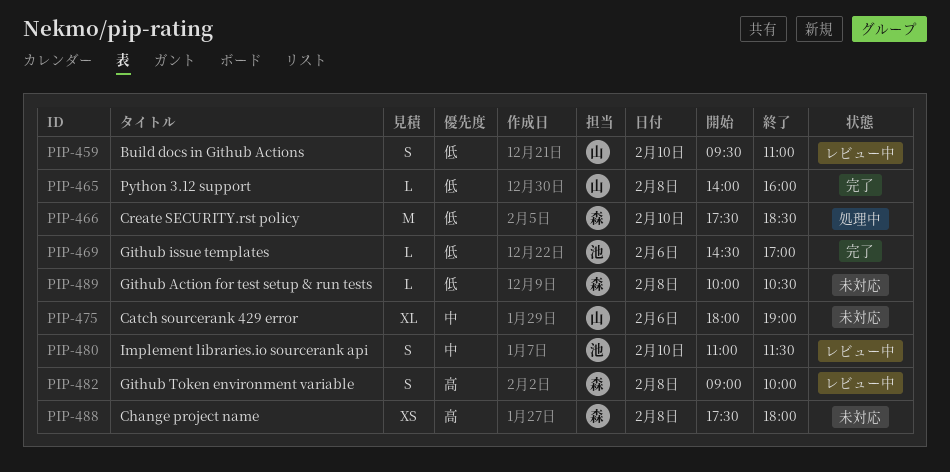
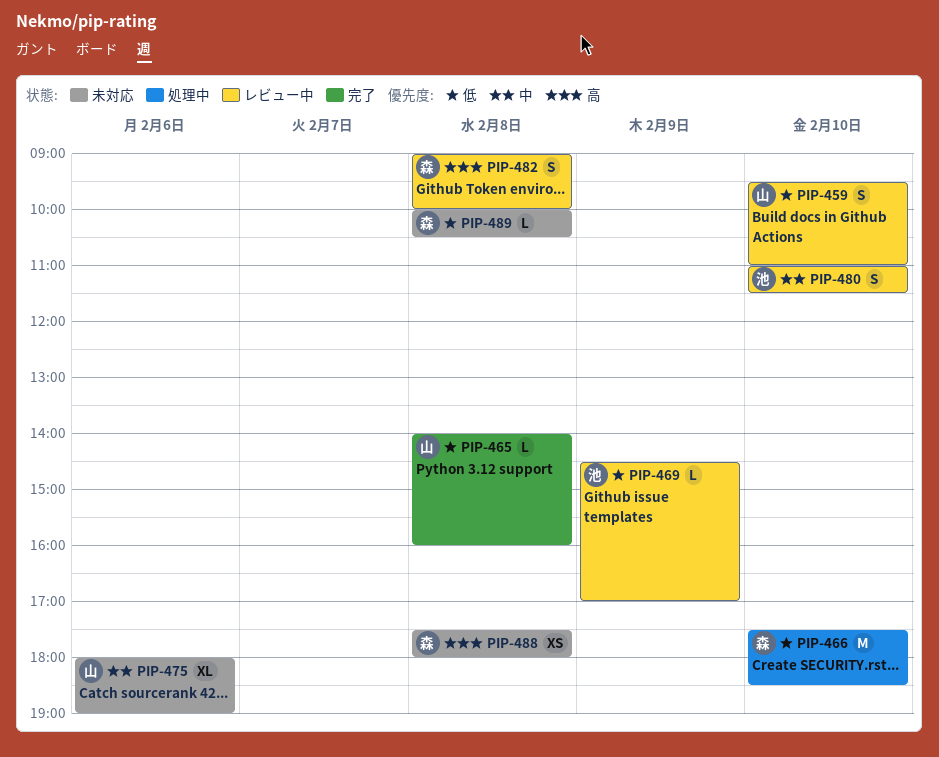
PIP-469, status: 完了 -> レビュー中
PIP-469, day: Feb 6 -> Feb 9

